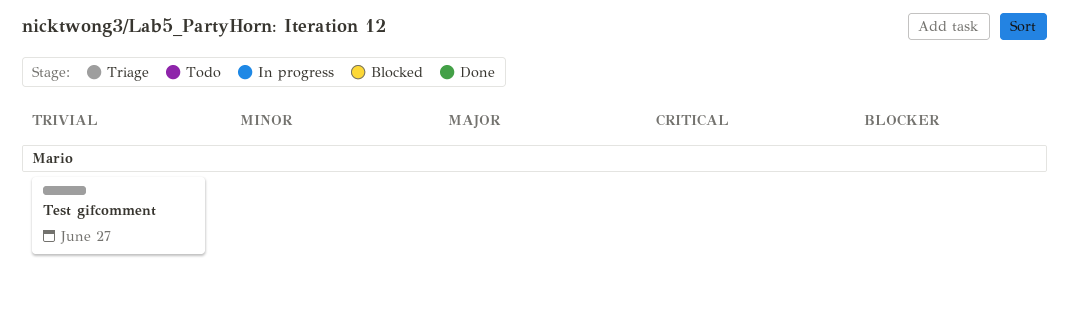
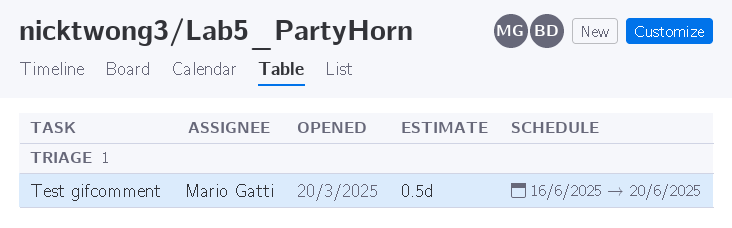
Test gifcomment, due: Jun 27 -> Jun 20

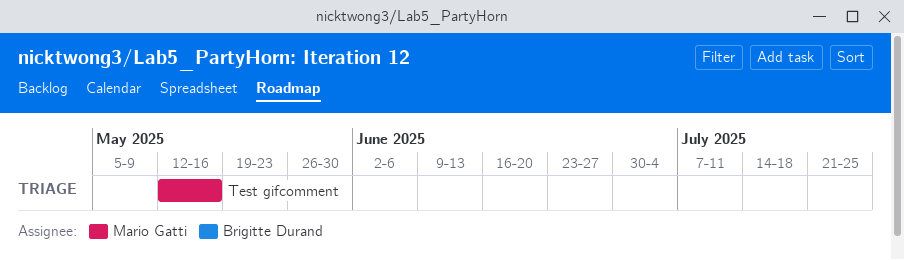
Test gifcomment, start: Jun 16 -> May 12
Test gifcomment, due: Jun 20 -> May 16

